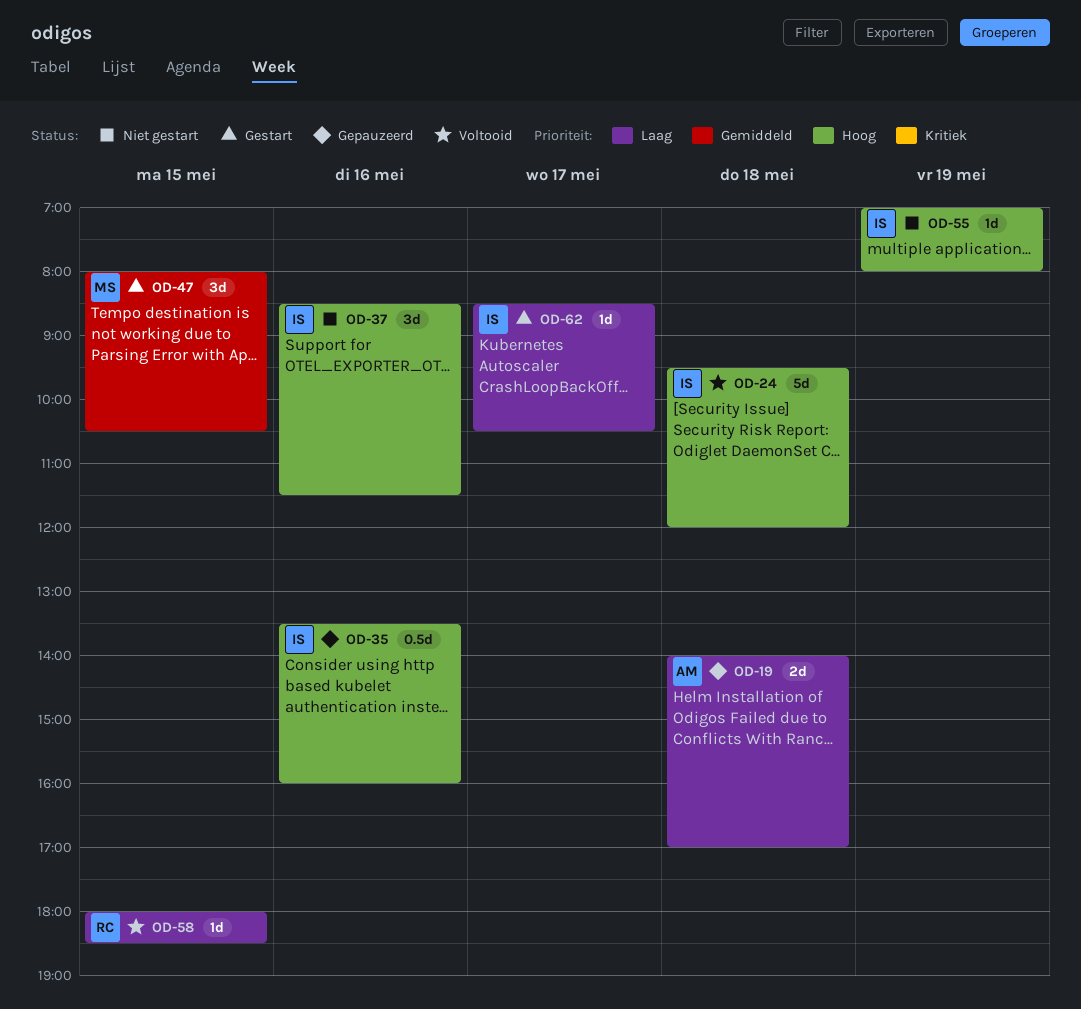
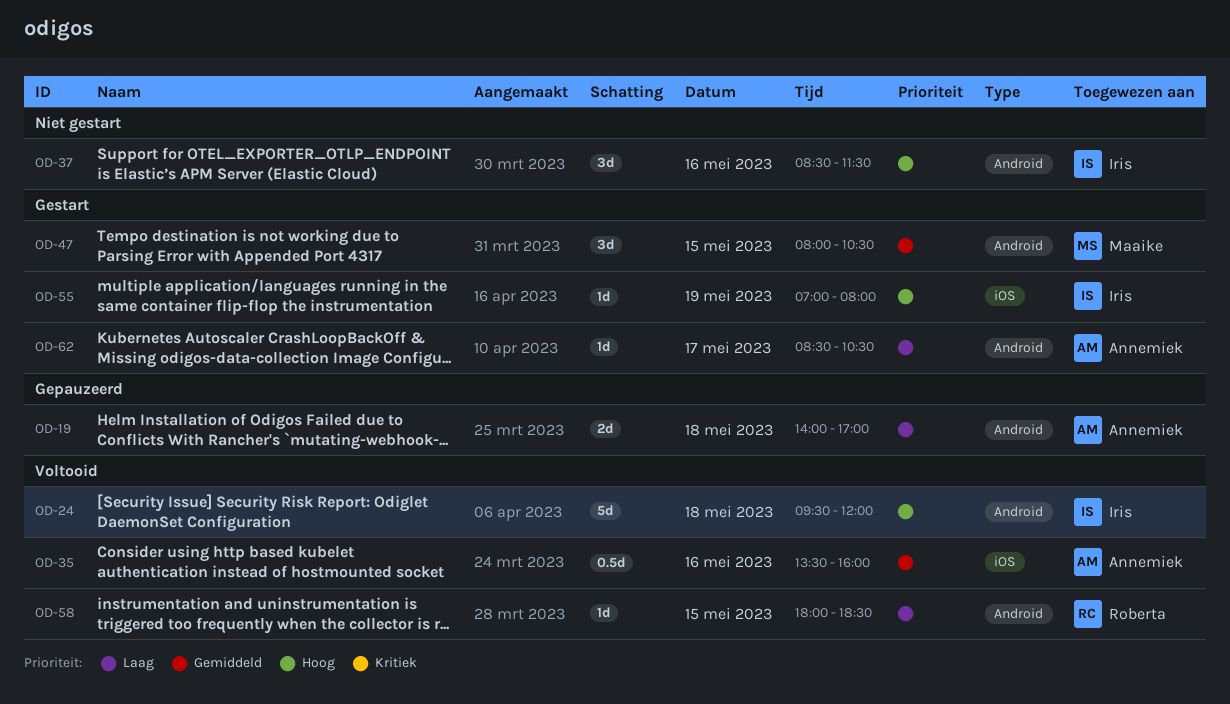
OD-35, status: Gepauzeerd -> Voltooid
OD-35, owner: Iris -> Annemiek
OD-35, priority: Hoog -> Gemiddeld
OD-55, status: Niet gestart -> Gestart
OD-62, owner: Iris -> Annemiek

